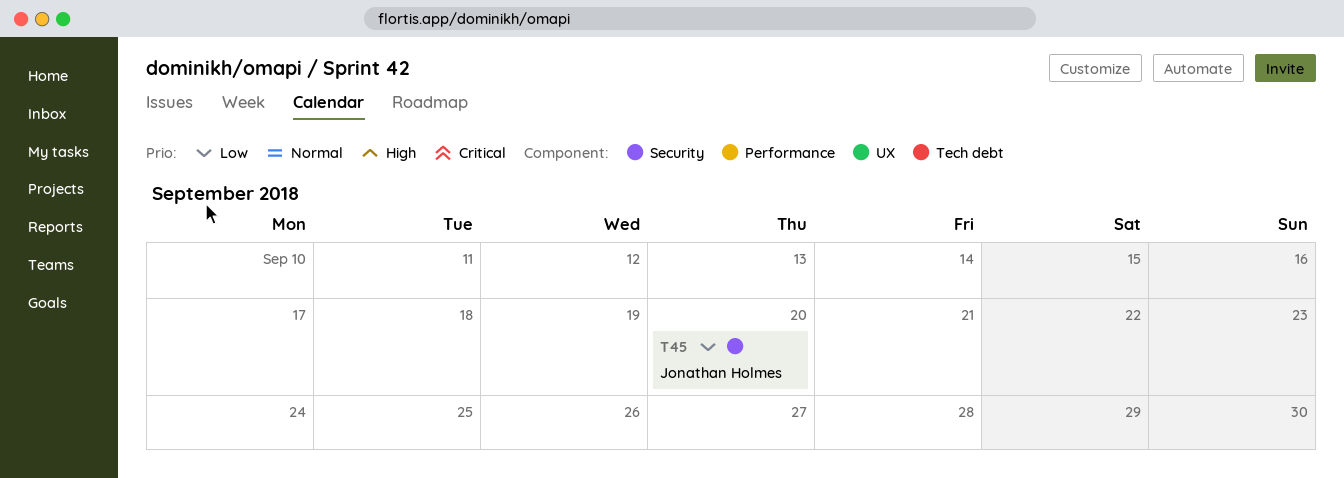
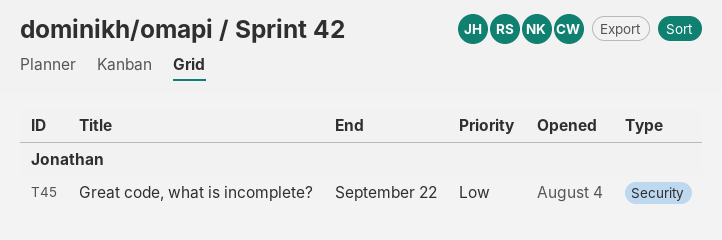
T45, due: Sep 20 -> Sep 22

